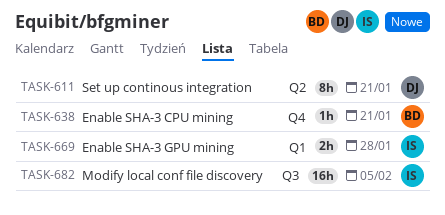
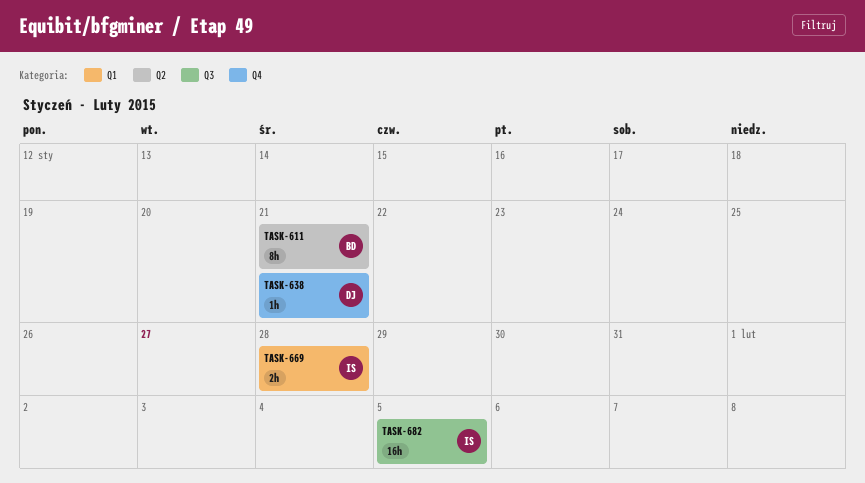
TASK-611, owner: DJ -> BD
TASK-638, owner: BD -> DJ

